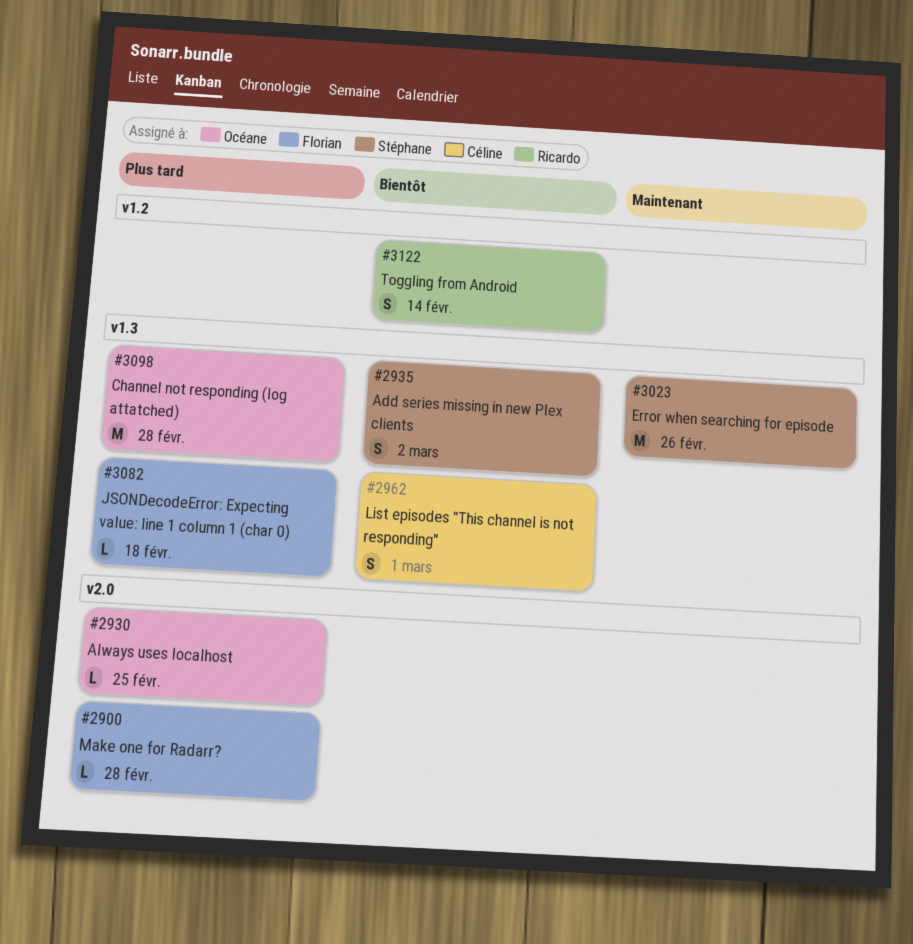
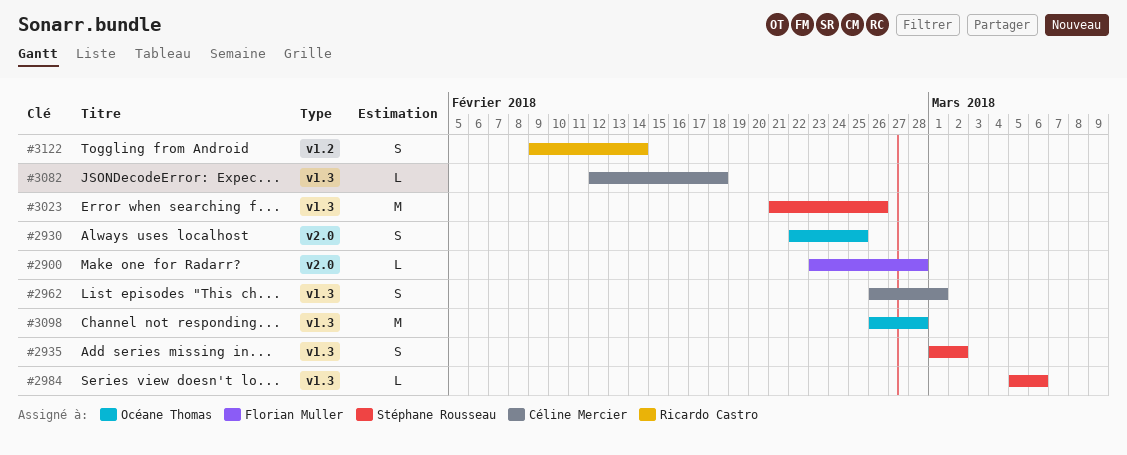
#2930, estimate: L -> S
#2984: none -> present
#3082, owner: Florian Muller -> Céline Mercier

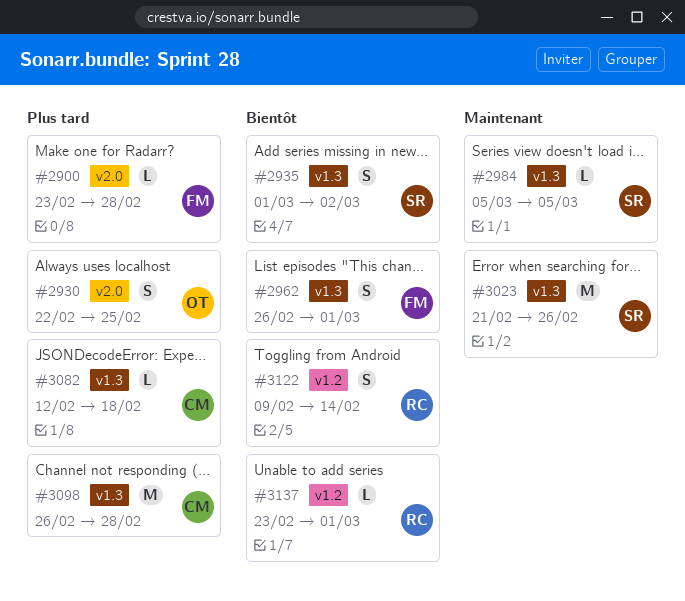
#2962, owner: Céline Mercier -> Florian Muller
#2984, due: Mar 6 -> Mar 5
#3098, owner: Océane Thomas -> Céline Mercier
#3137: none -> present

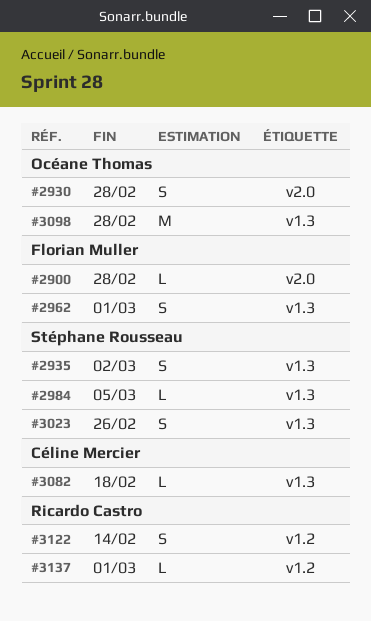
#2930, due: Feb 25 -> Feb 28
#3023, estimate: M -> S
#3098, owner: Céline Mercier -> Océane Thomas

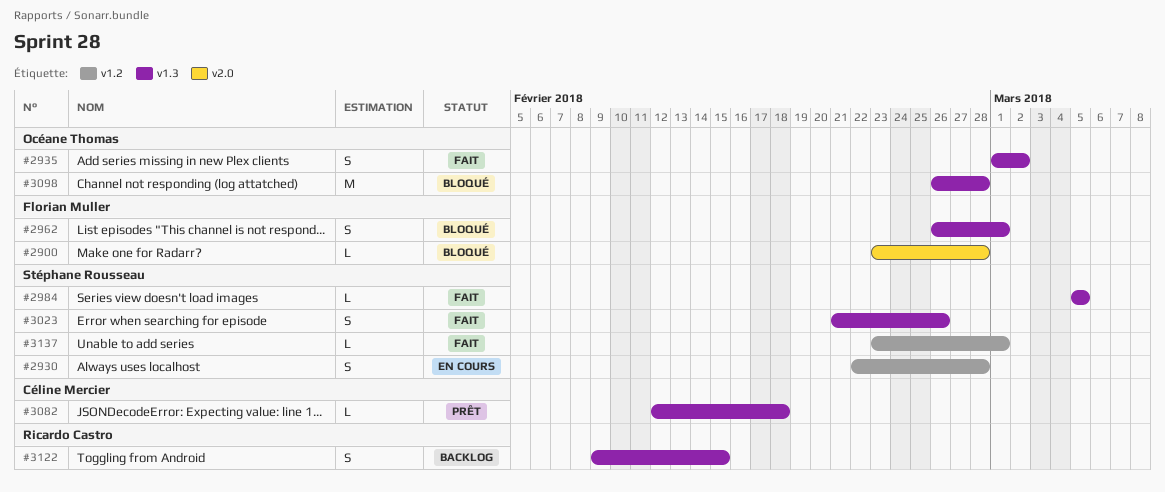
#2930, owner: Océane Thomas -> Stéphane Rousseau
#2930, label: v2.0 -> v1.2
#2935, owner: Stéphane Rousseau -> Océane Thomas
#3122, label: v1.2 -> v1.3
#3122, due: Feb 14 -> Feb 15
#3137, owner: Ricardo Castro -> Stéphane Rousseau

